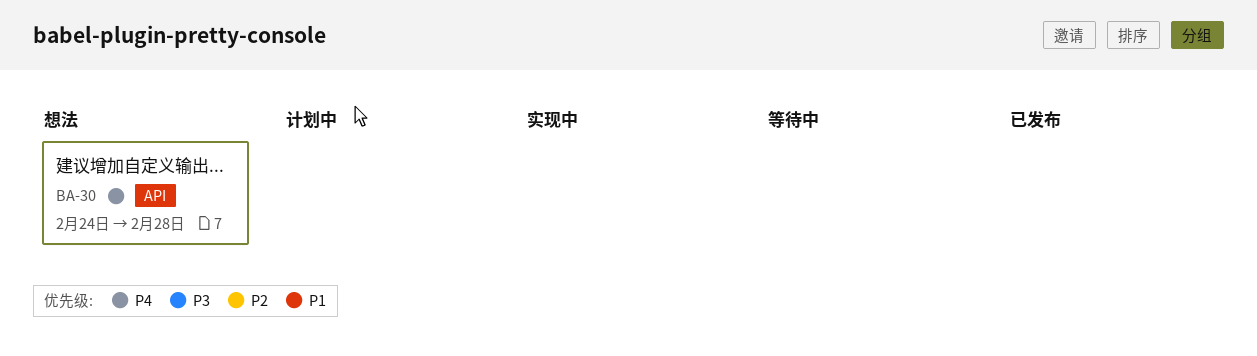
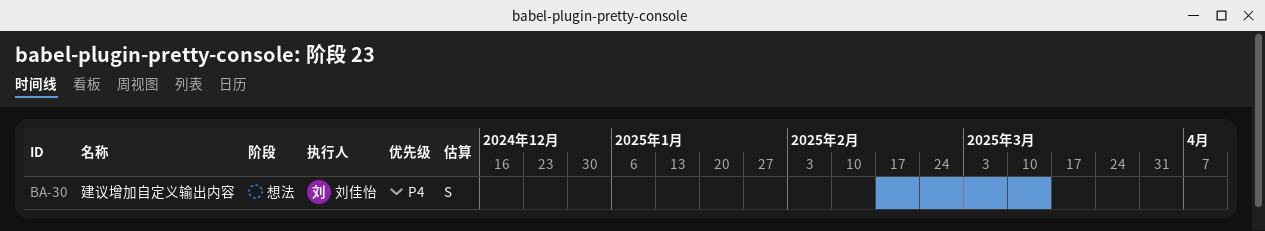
BA-30, start: Feb 24 -> Feb 17
BA-30, due: Feb 28 -> Mar 14

